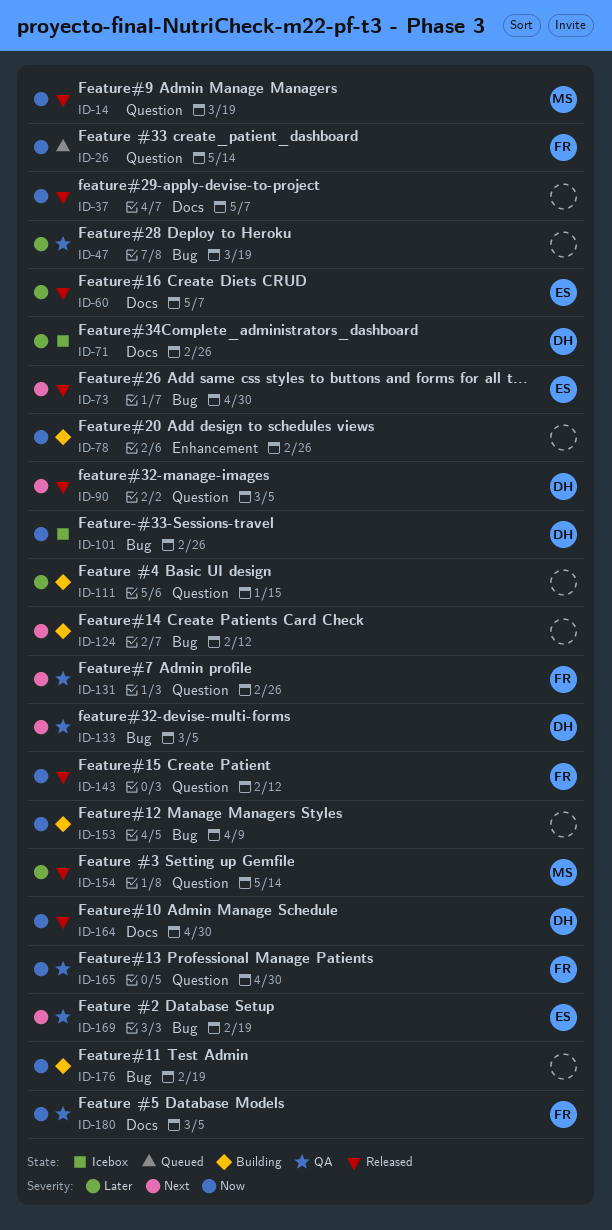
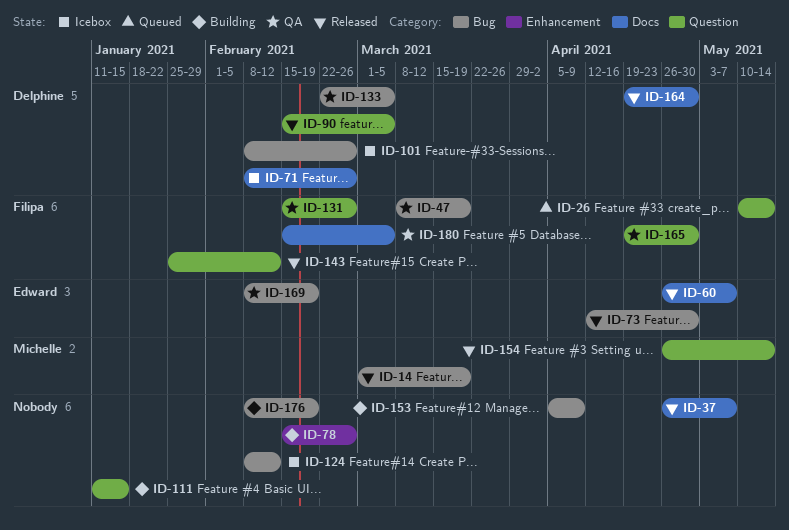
ID-14, label: Question -> Bug
ID-47, owner: none -> Filipa
ID-124, status: Building -> Icebox

